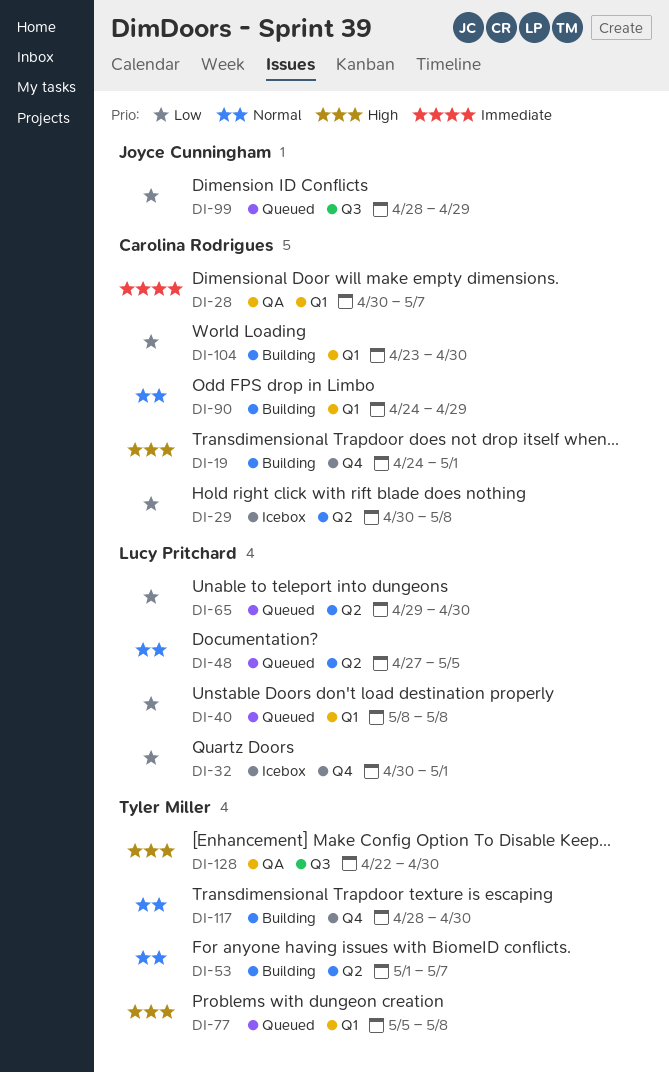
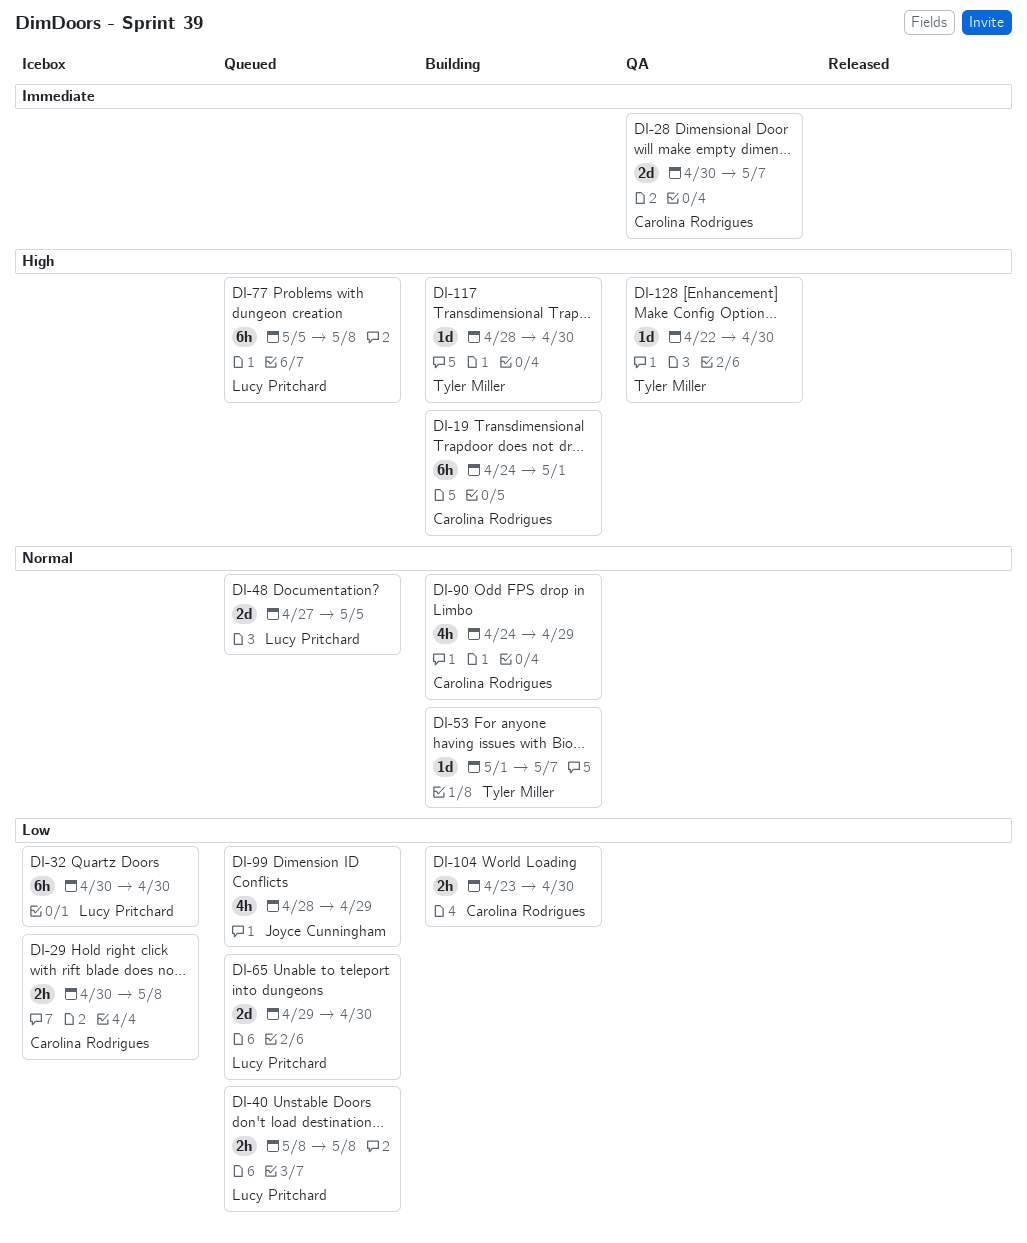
DI-32, due: May 1 -> Apr 30
DI-77, owner: Tyler Miller -> Lucy Pritchard
DI-117, priority: Normal -> High

